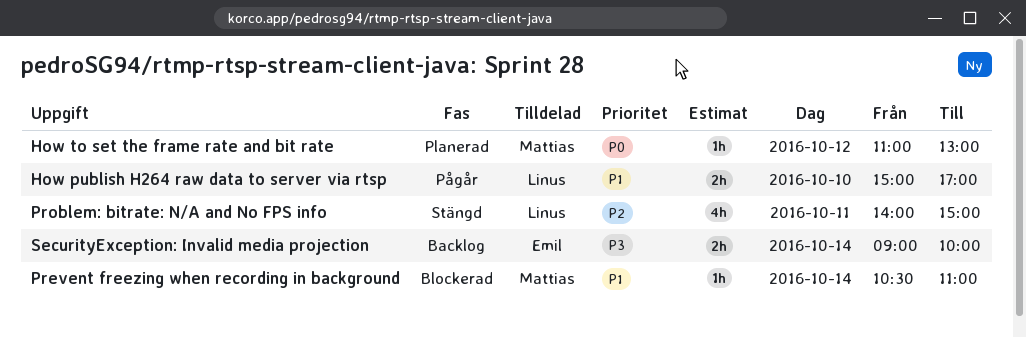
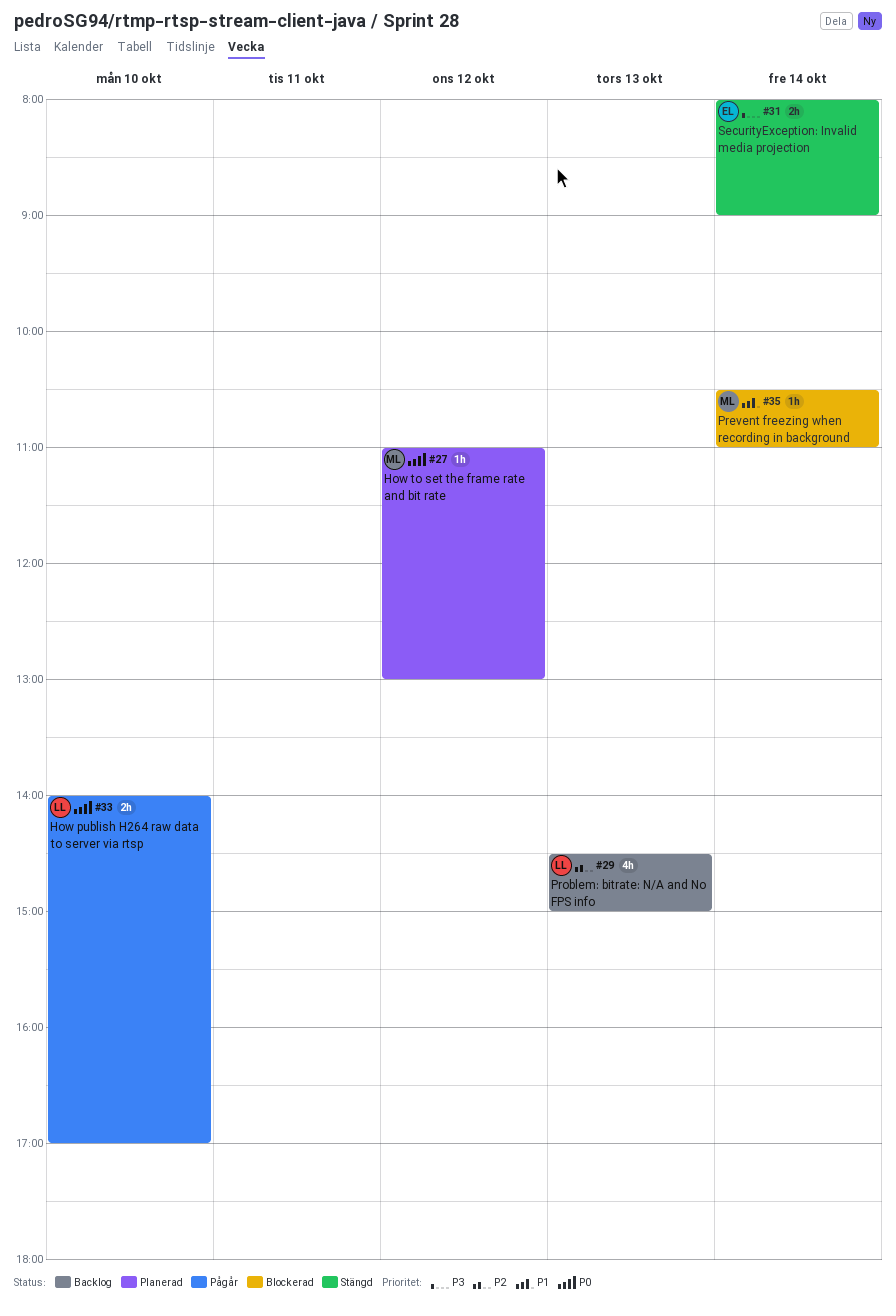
How publish H264 raw data to server via rtsp, priority: P1 -> P0
How publish H264 raw data to server via rtsp, begins: 15:00 -> 14:00
Problem: bitrate: N/A and No FPS info, status: Stängd -> Backlog
Problem: bitrate: N/A and No FPS info, day: Oct 11 -> Oct 13
Problem: bitrate: N/A and No FPS info, begins: 14:00 -> 14:30
SecurityException: Invalid media projection, status: Backlog -> Stängd
SecurityException: Invalid media projection, begins: 09:00 -> 08:00
SecurityException: Invalid media projection, ends: 10:00 -> 09:00

